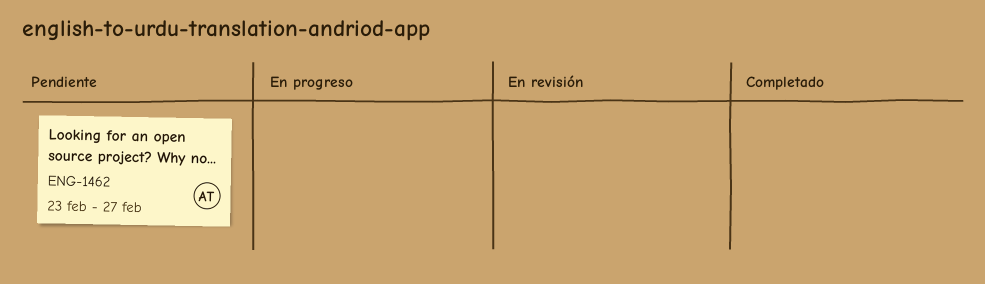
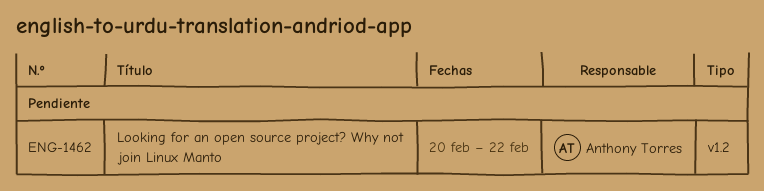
ENG-1462, start: Feb 23 -> Feb 20
ENG-1462, due: Feb 27 -> Feb 22

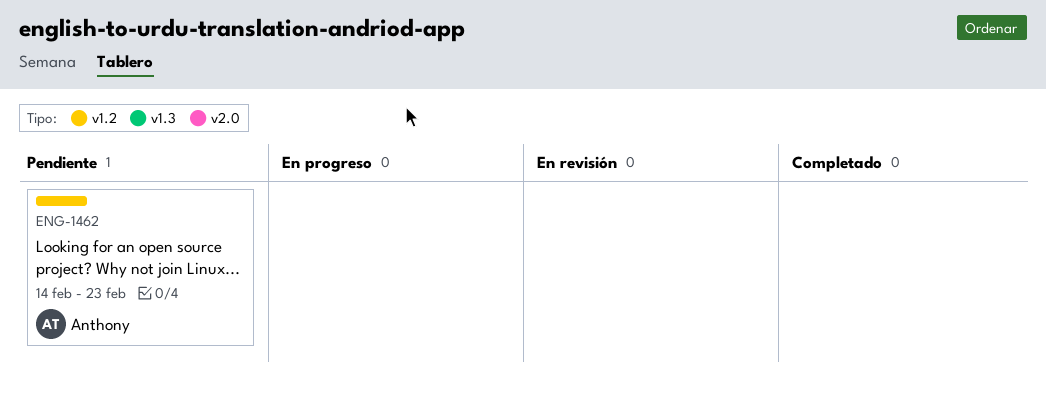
ENG-1462, start: Feb 20 -> Feb 14
ENG-1462, due: Feb 22 -> Feb 23

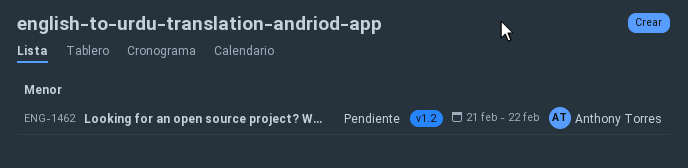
ENG-1462, start: Feb 14 -> Feb 21
ENG-1462, due: Feb 23 -> Feb 22

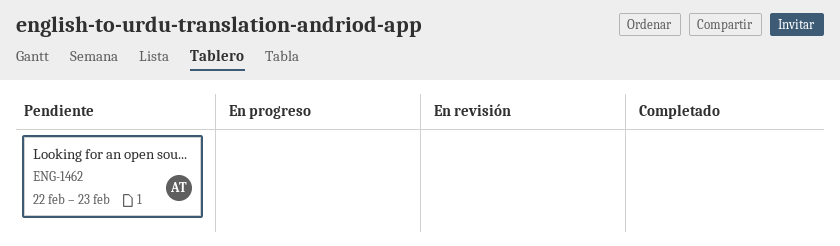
ENG-1462, start: Feb 21 -> Feb 22
ENG-1462, due: Feb 22 -> Feb 23

